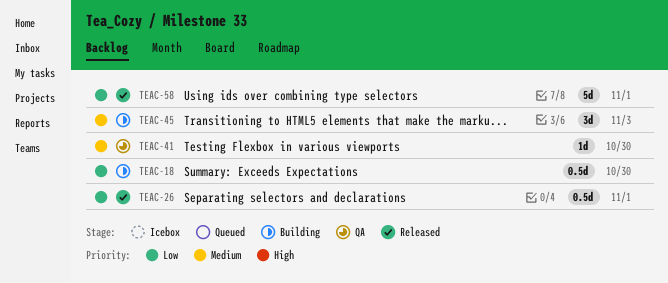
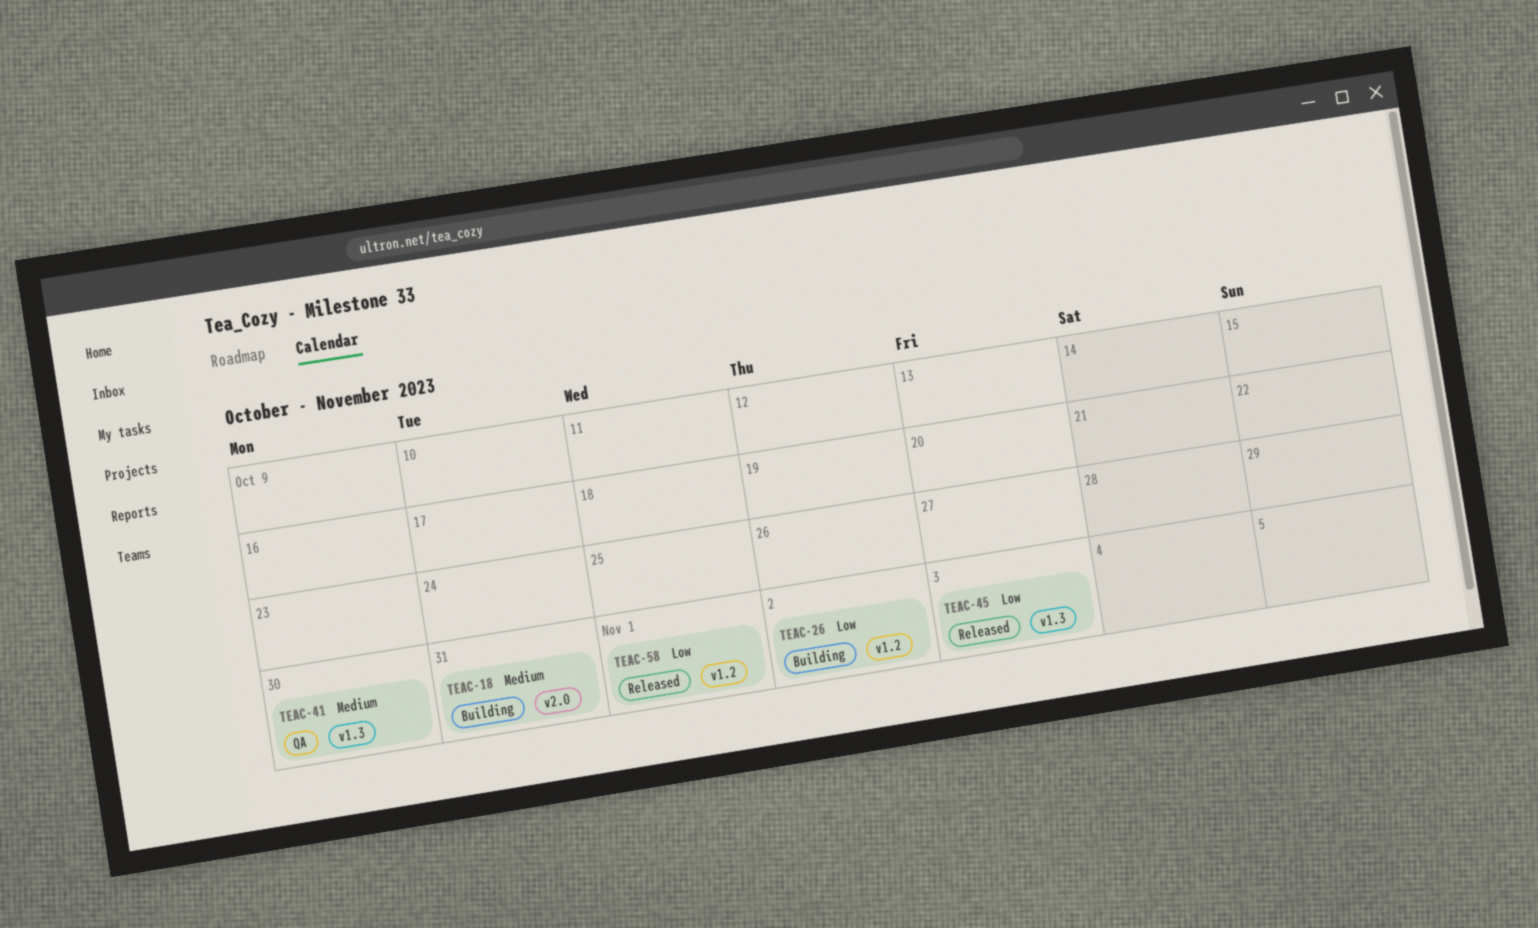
TEAC-18, priority: Low -> Medium
TEAC-18, due: Oct 30 -> Oct 31
TEAC-26, status: Released -> Building
TEAC-26, due: Nov 1 -> Nov 2
TEAC-45, status: Building -> Released
TEAC-45, priority: Medium -> Low

